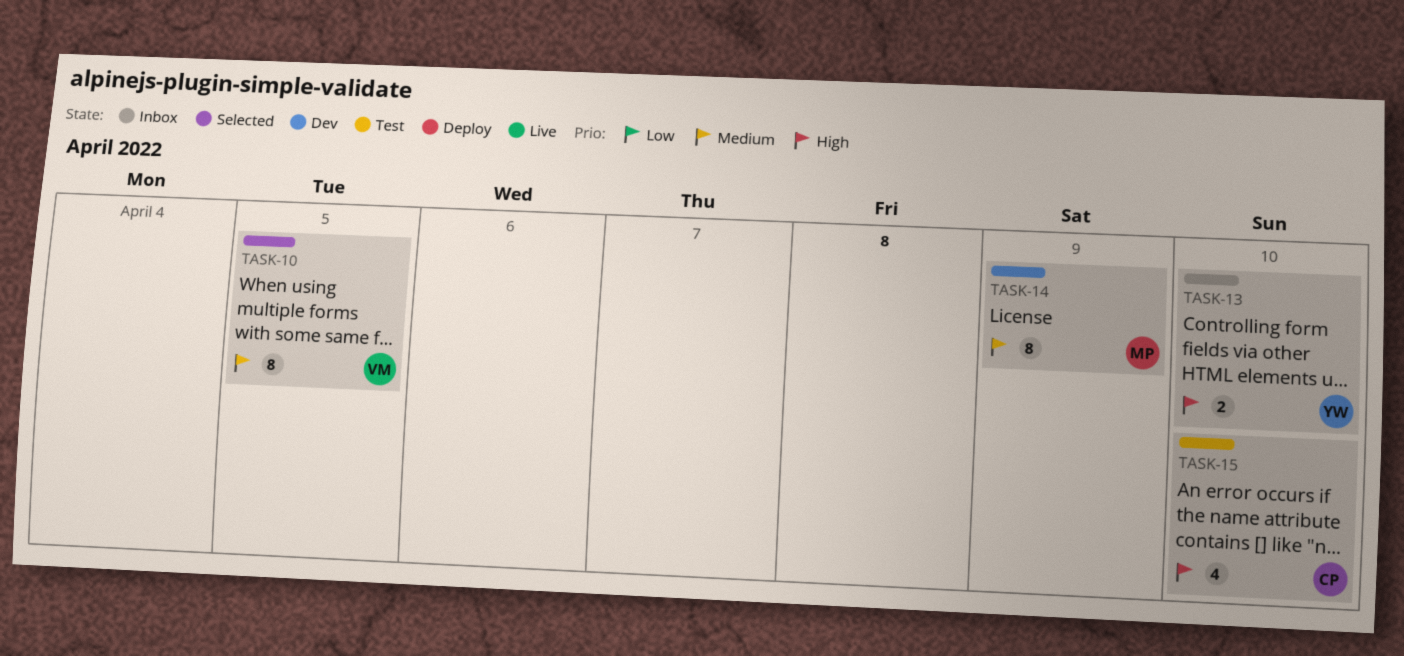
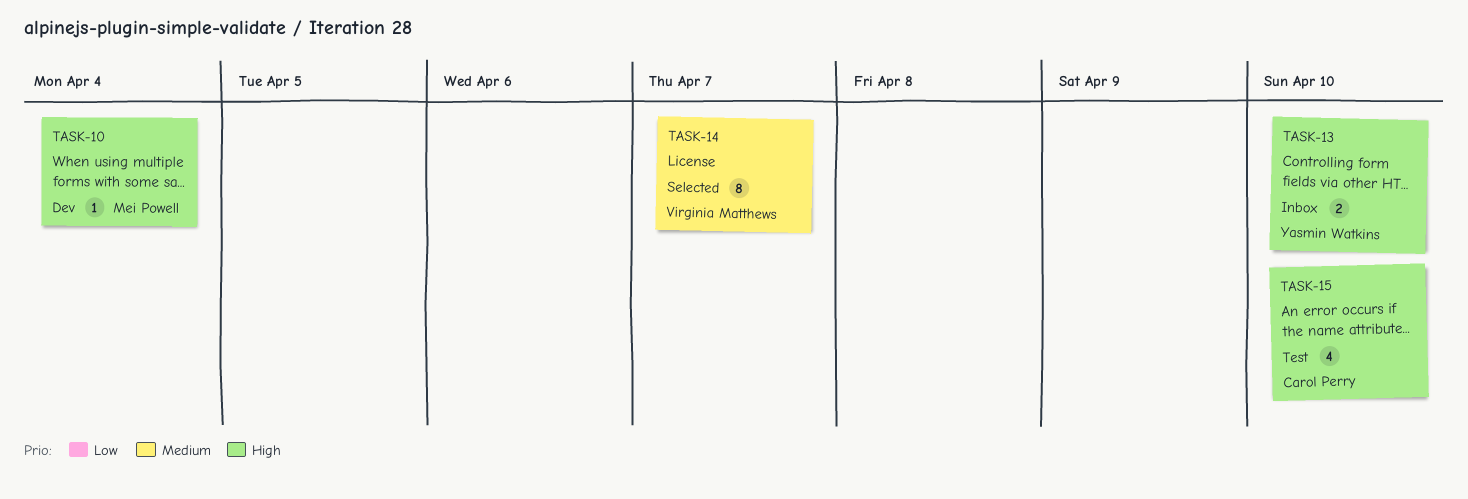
TASK-10, status: Selected -> Dev
TASK-10, owner: Virginia Matthews -> Mei Powell
TASK-10, priority: Medium -> High
TASK-10, estimate: 8 -> 1
TASK-10, due: Apr 5 -> Apr 4
TASK-14, status: Dev -> Selected
TASK-14, owner: Mei Powell -> Virginia Matthews
TASK-14, due: Apr 9 -> Apr 7

